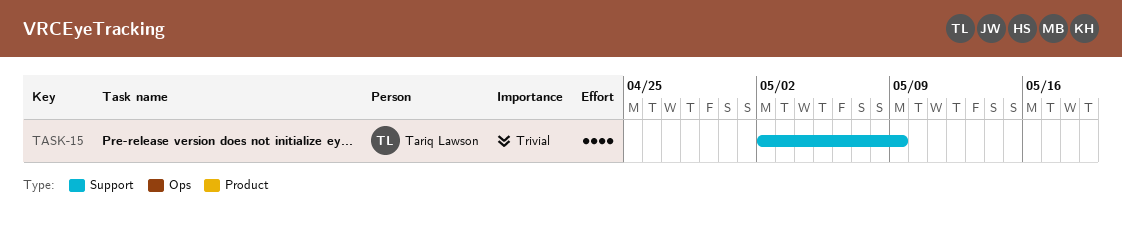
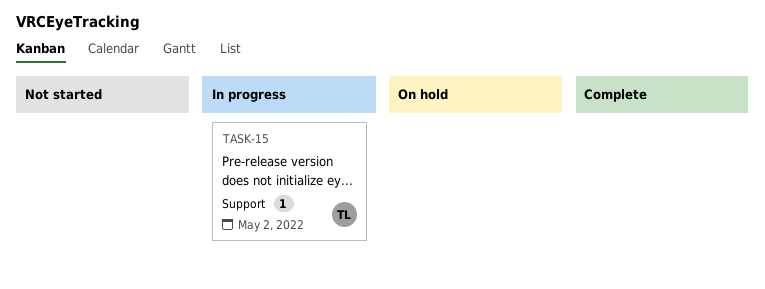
TASK-15, estimate: 4 -> 1
TASK-15, due: May 9 -> May 2

